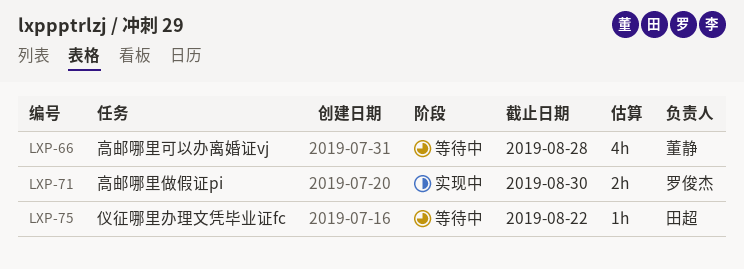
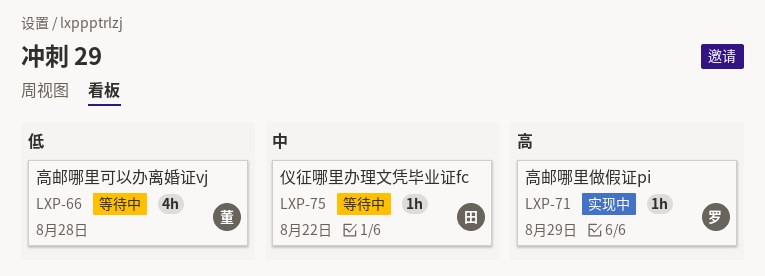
LXP-71, estimate: 2h -> 1h
LXP-71, due: Aug 30 -> Aug 29

